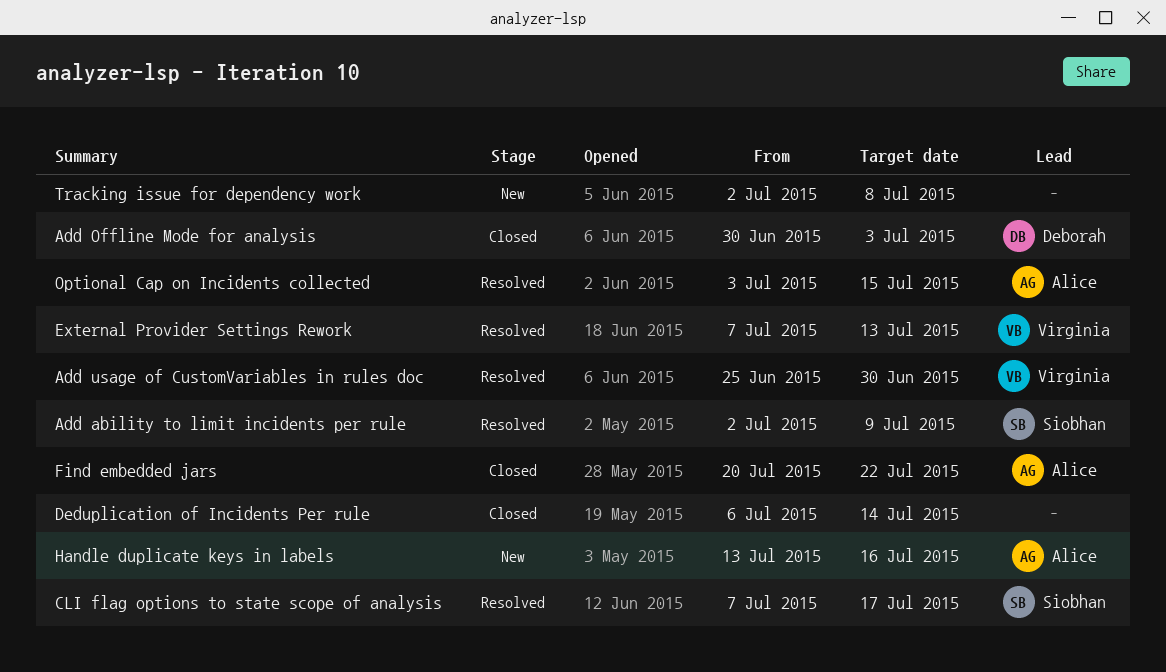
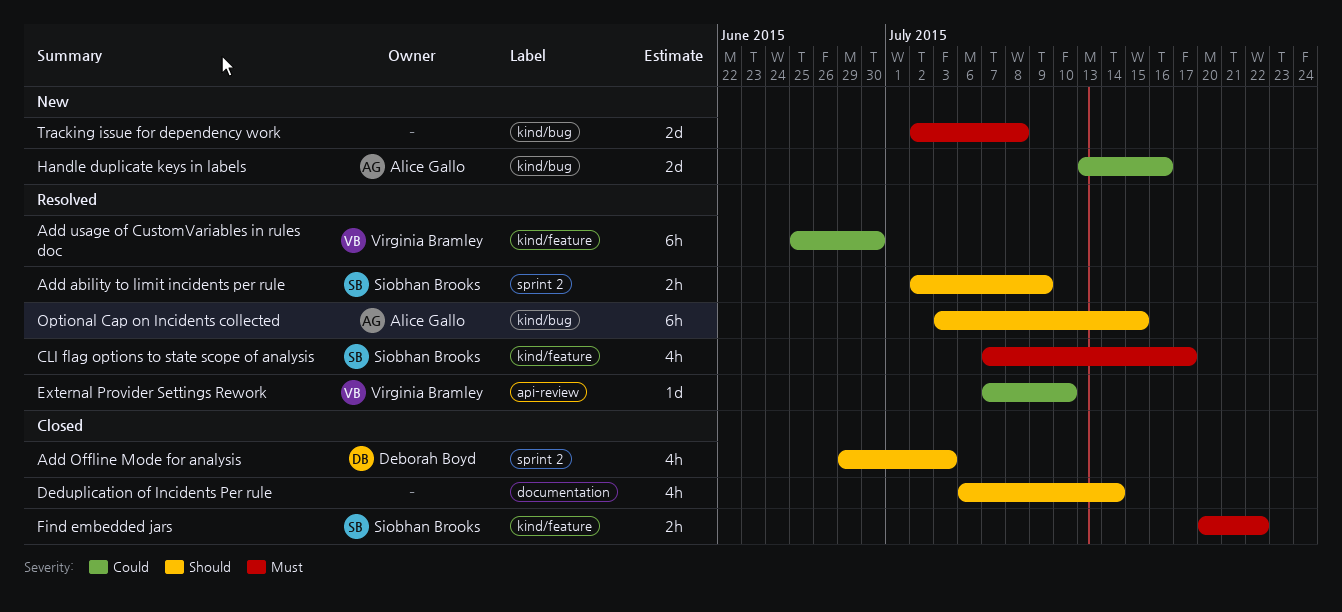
Add Offline Mode for analysis, start: Jun 30 -> Jun 29
External Provider Settings Rework, due: Jul 13 -> Jul 10
Find embedded jars, owner: Alice Gallo -> Siobhan Brooks

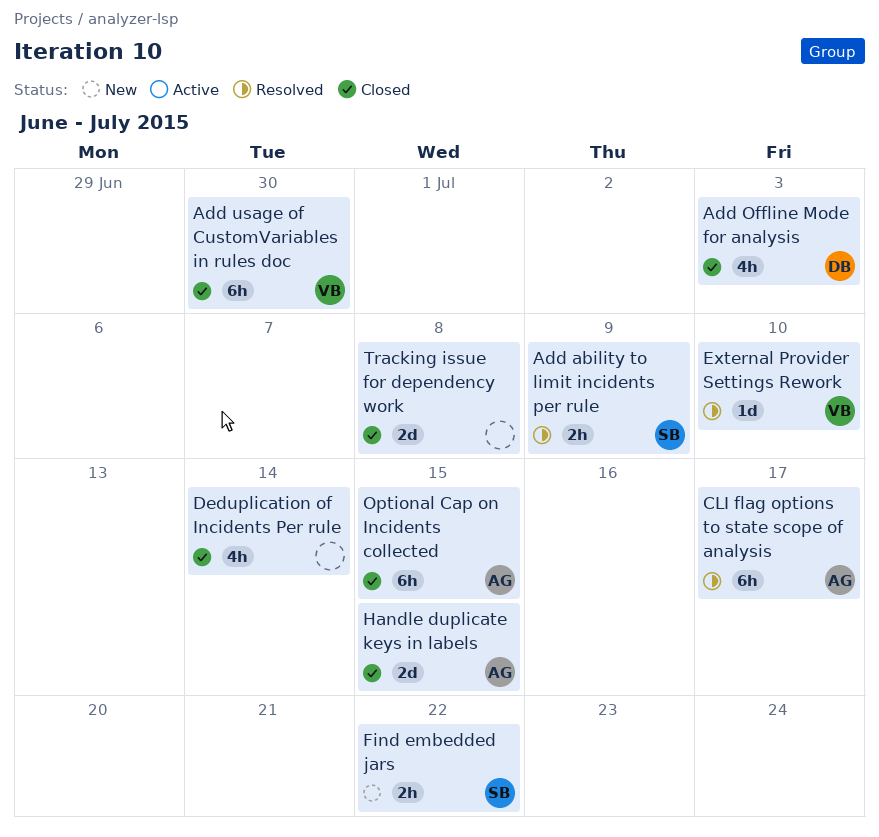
Add usage of CustomVariables in rules doc, status: Resolved -> Closed
CLI flag options to state scope of analysis, owner: Siobhan Brooks -> Alice Gallo
CLI flag options to state scope of analysis, estimate: 4h -> 6h
Find embedded jars, status: Closed -> New
Handle duplicate keys in labels, status: New -> Closed
Handle duplicate keys in labels, due: Jul 16 -> Jul 15
Optional Cap on Incidents collected, status: Resolved -> Closed
Tracking issue for dependency work, status: New -> Closed

